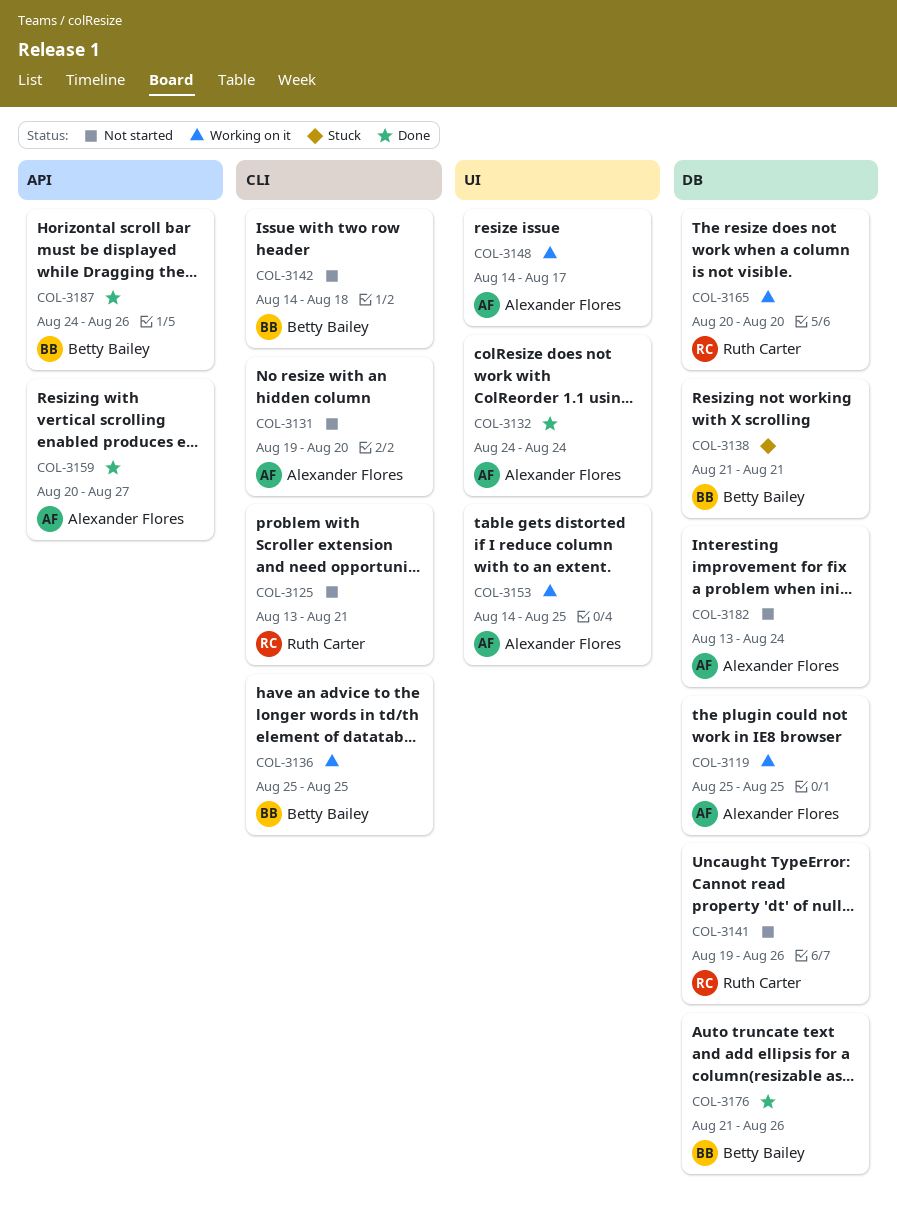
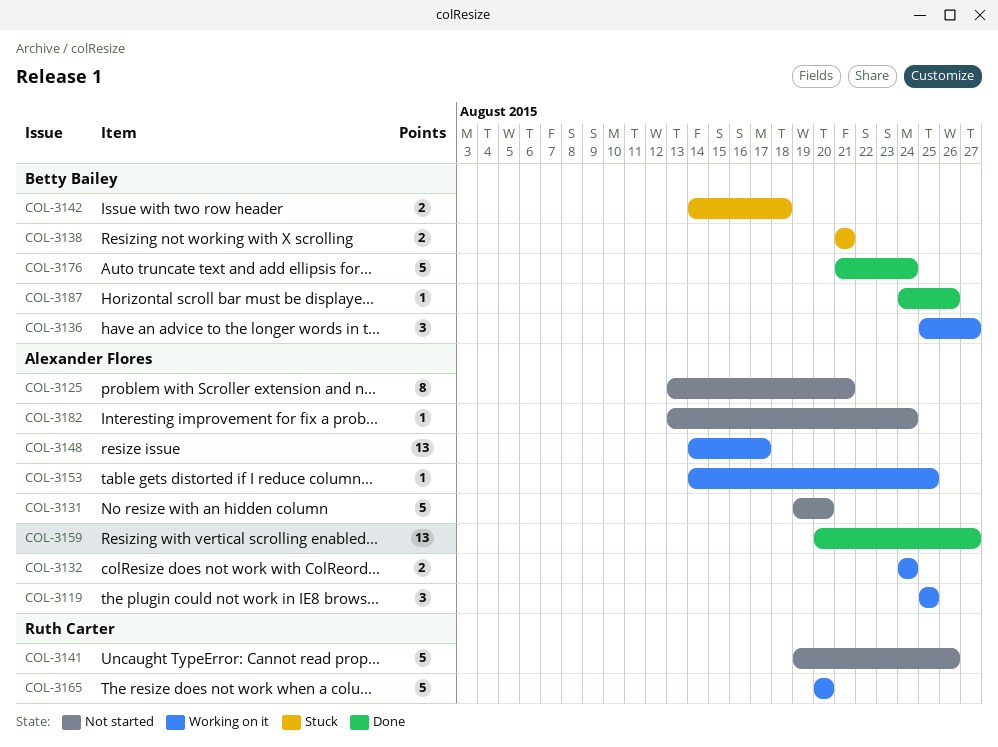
COL-3125, owner: Ruth Carter -> Alexander Flores
COL-3132, status: Done -> Working on it
COL-3136, due: Aug 25 -> Aug 27
COL-3142, status: Not started -> Stuck
COL-3176, due: Aug 26 -> Aug 24

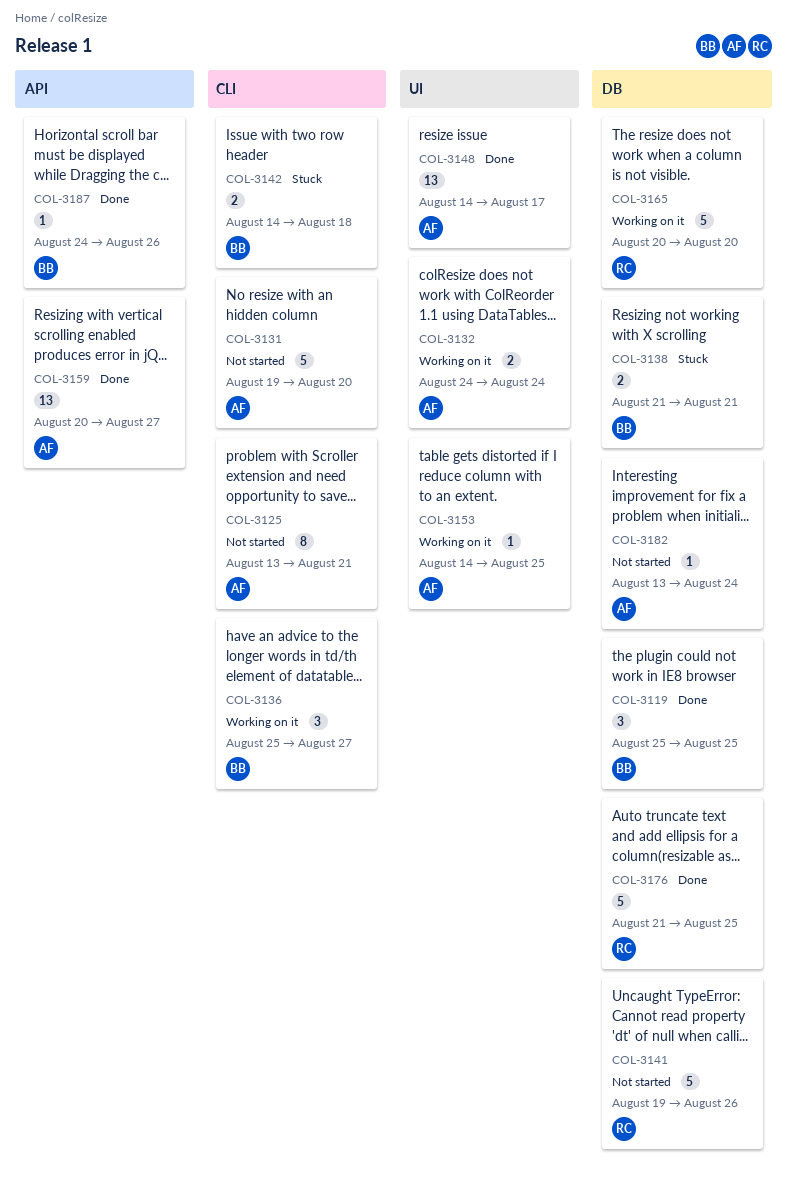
COL-3119, status: Working on it -> Done
COL-3119, owner: Alexander Flores -> Betty Bailey
COL-3148, status: Working on it -> Done
COL-3176, owner: Betty Bailey -> Ruth Carter
COL-3176, due: Aug 24 -> Aug 25

